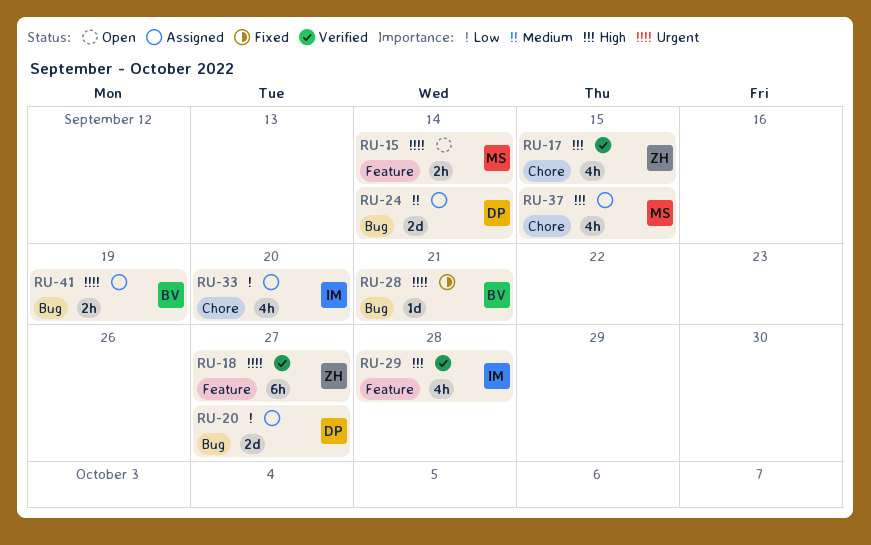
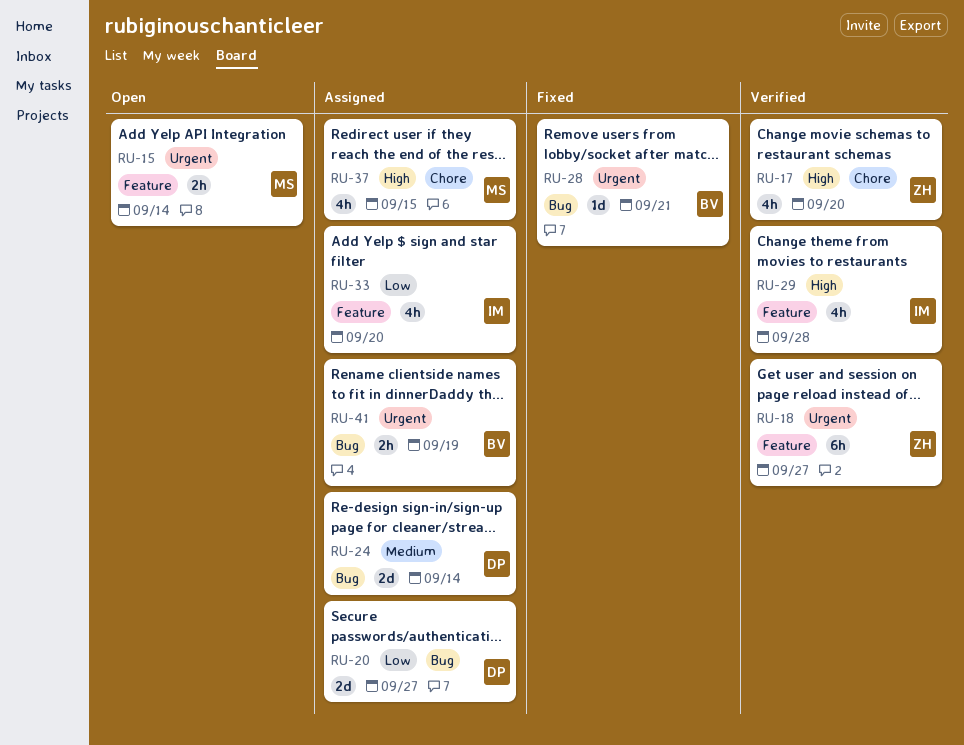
RU-17, due: Sep 15 -> Sep 20
RU-33, label: Chore -> Feature

